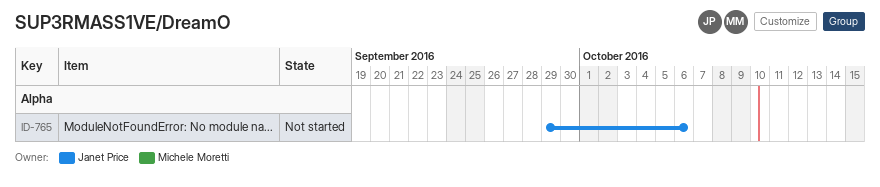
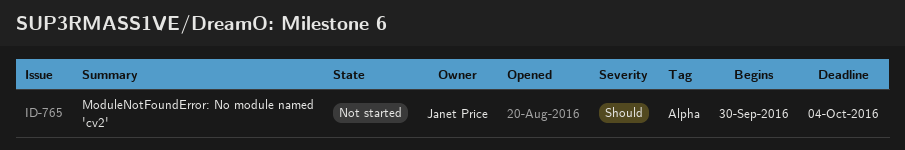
ID-765, start: Sep 29 -> Sep 30
ID-765, due: Oct 6 -> Oct 4

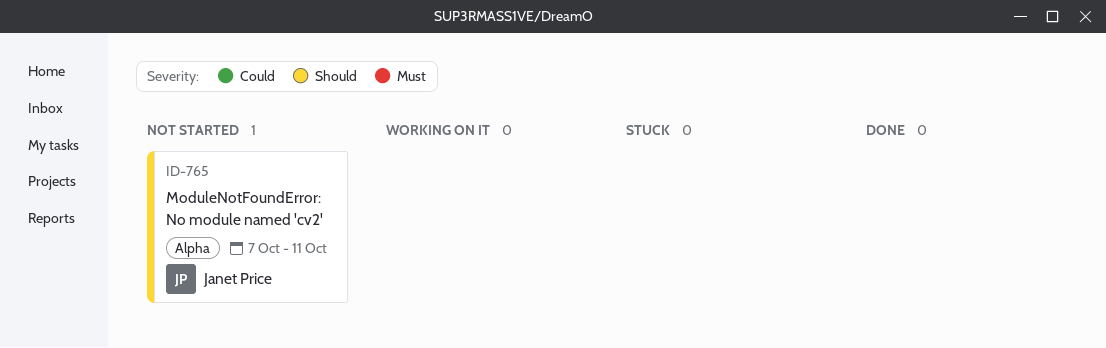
ID-765, start: Sep 30 -> Oct 7
ID-765, due: Oct 4 -> Oct 11

